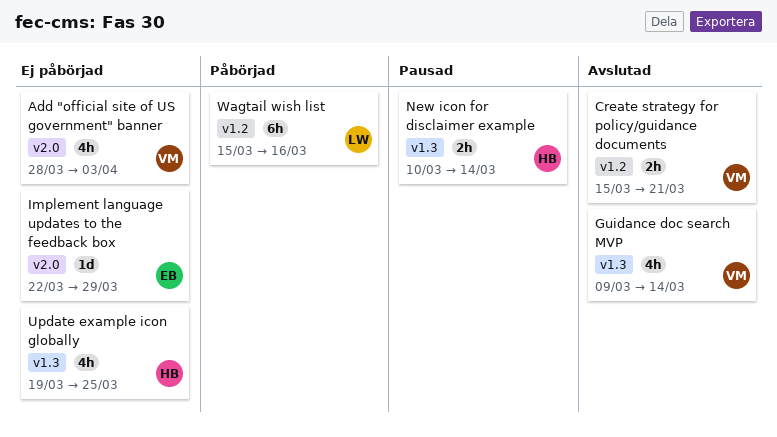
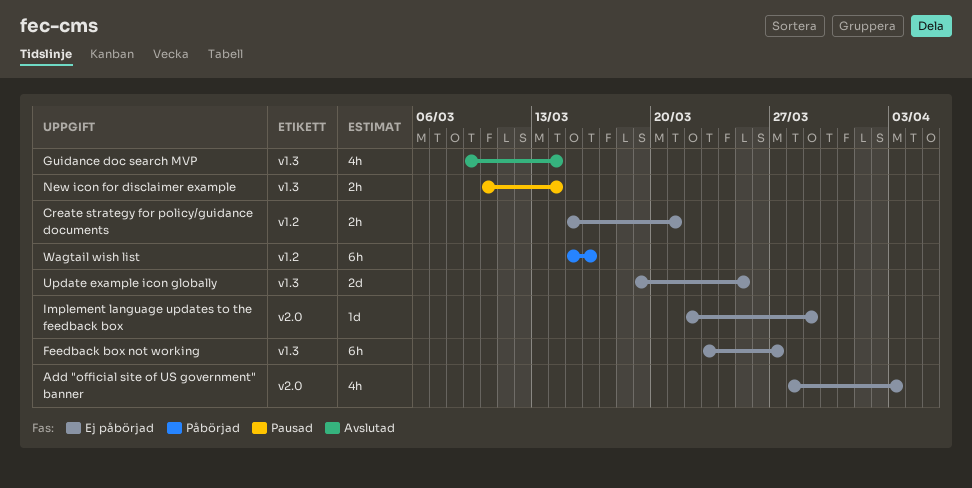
Create strategy for policy/guidance documents, status: Avslutad -> Ej påbörjad
Feedback box not working: none -> present
Update example icon globally, estimate: 4h -> 2d

